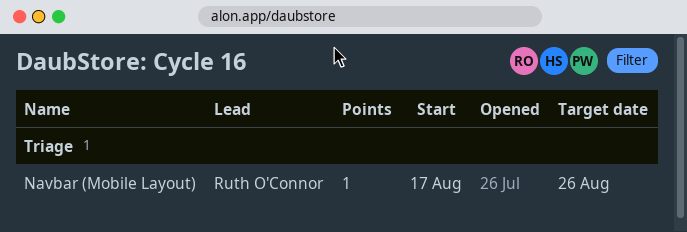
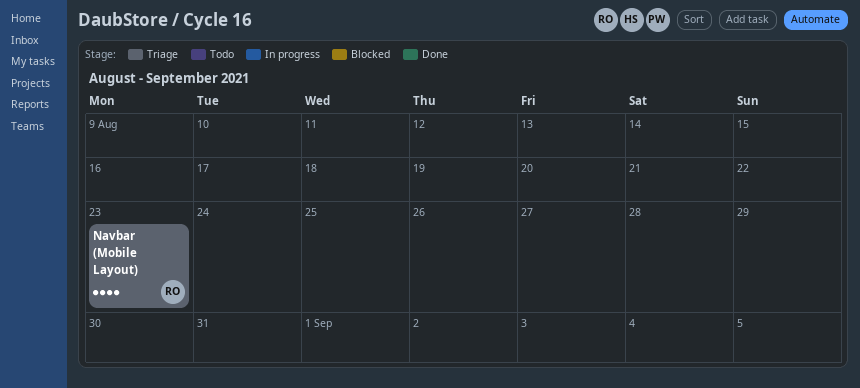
Navbar (Mobile Layout), estimate: 1 -> 4
Navbar (Mobile Layout), due: Aug 26 -> Aug 23

